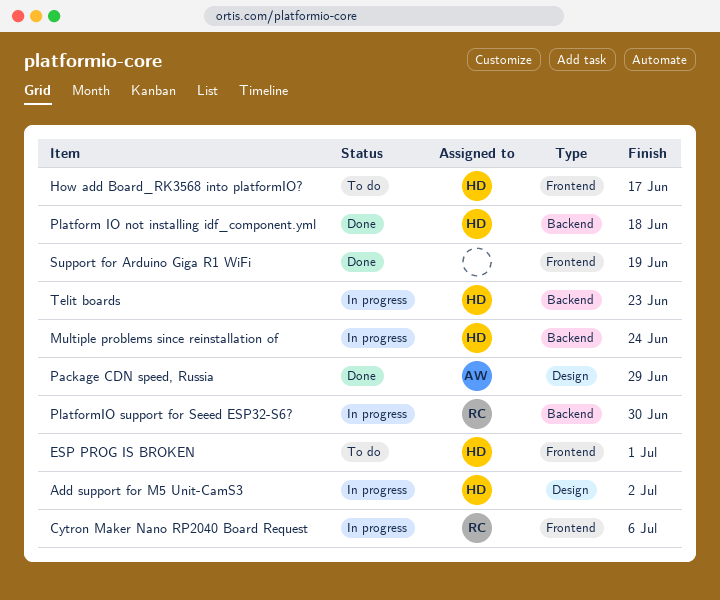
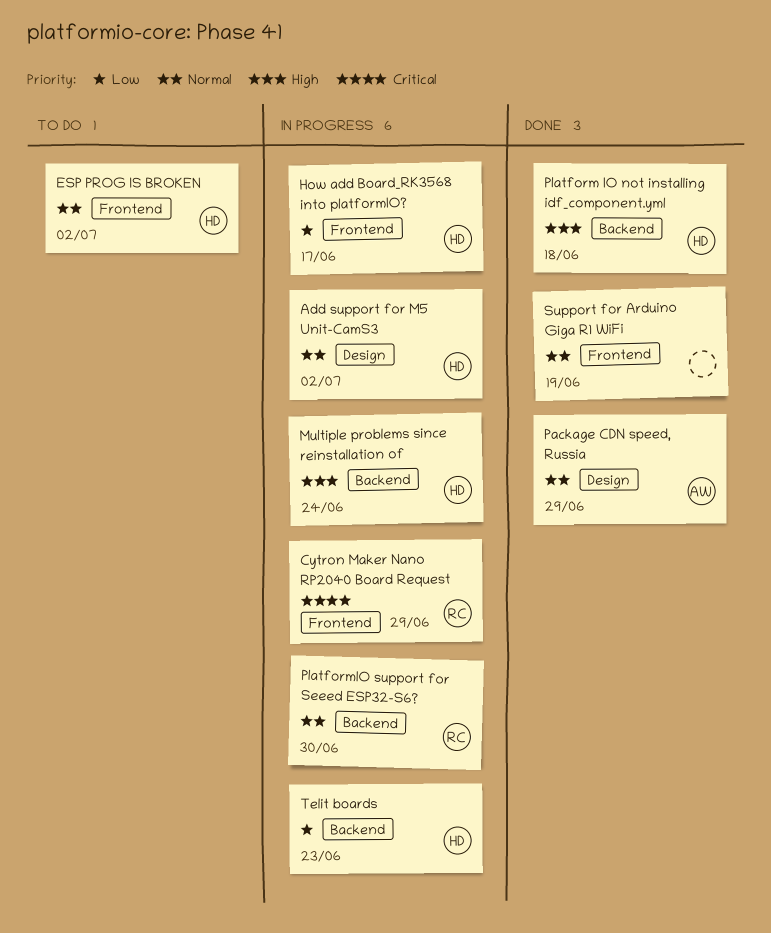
Cytron Maker Nano RP2040 Board Request, due: Jul 6 -> Jun 29
ESP PROG IS BROKEN, due: Jul 1 -> Jul 2
How add Board_RK3568 into platformIO?, status: To do -> In progress

